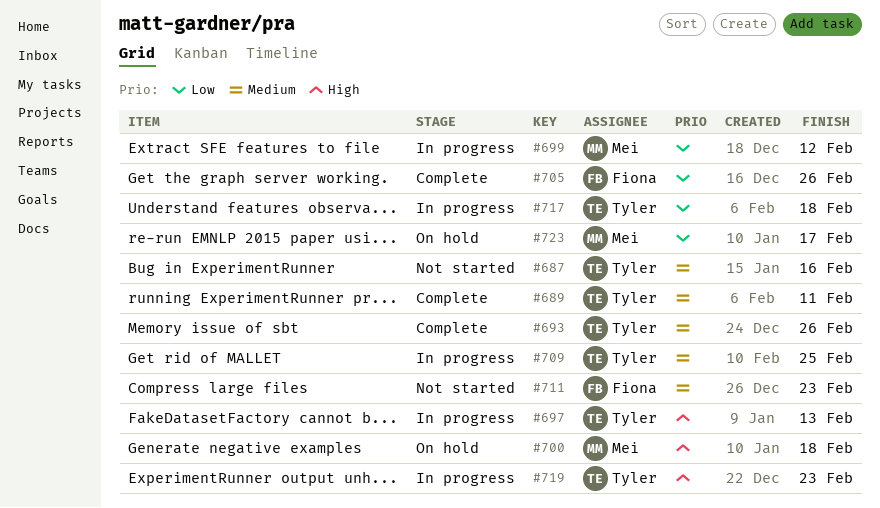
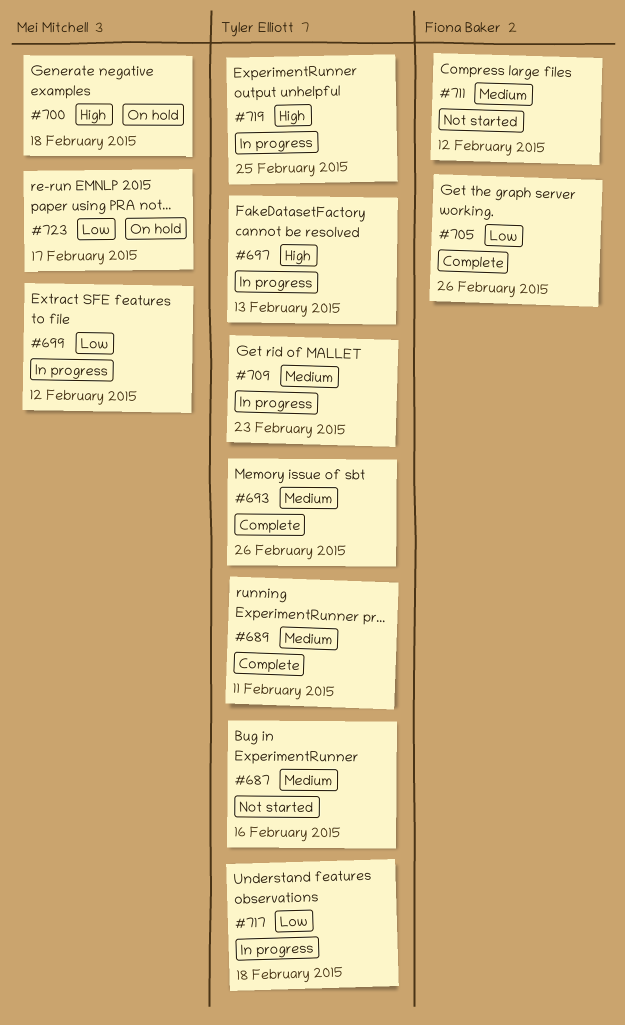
#709, due: Feb 25 -> Feb 23
#711, due: Feb 23 -> Feb 12
#719, due: Feb 23 -> Feb 25

